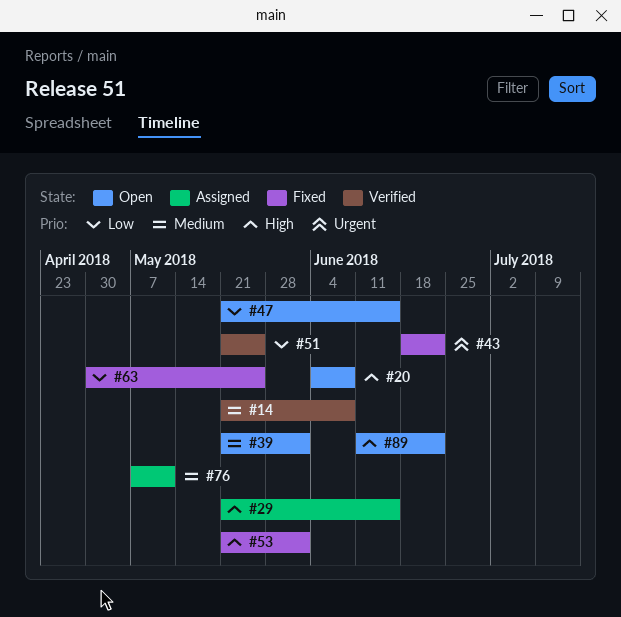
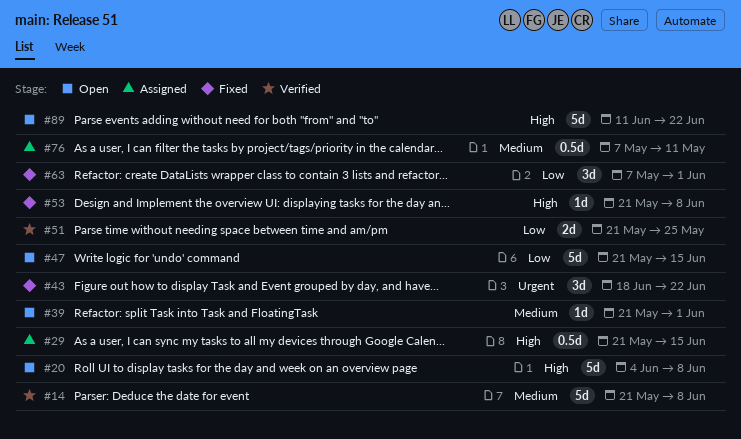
#53, due: Jun 1 -> Jun 8
#63, start: Apr 30 -> May 7
#63, due: May 25 -> Jun 1

